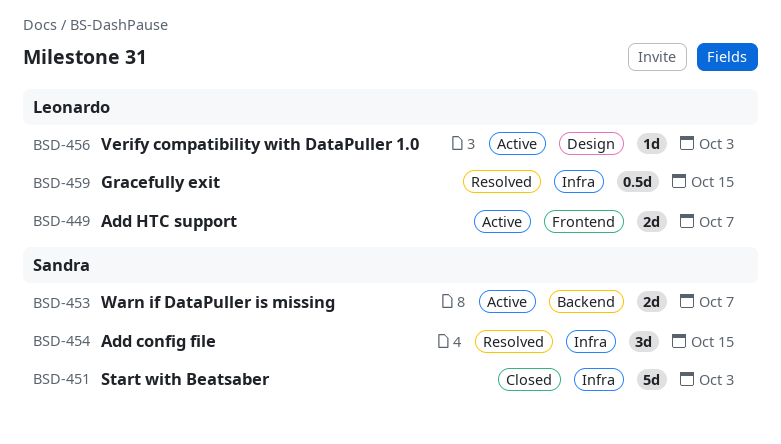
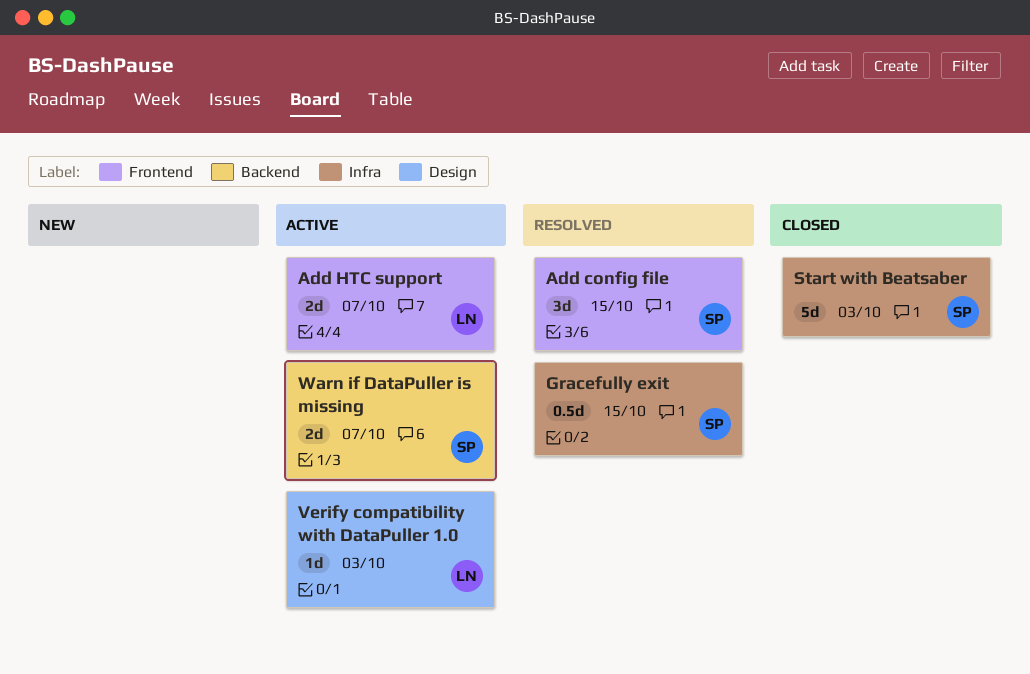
Add config file, label: Infra -> Frontend
Gracefully exit, owner: Leonardo -> Sandra

